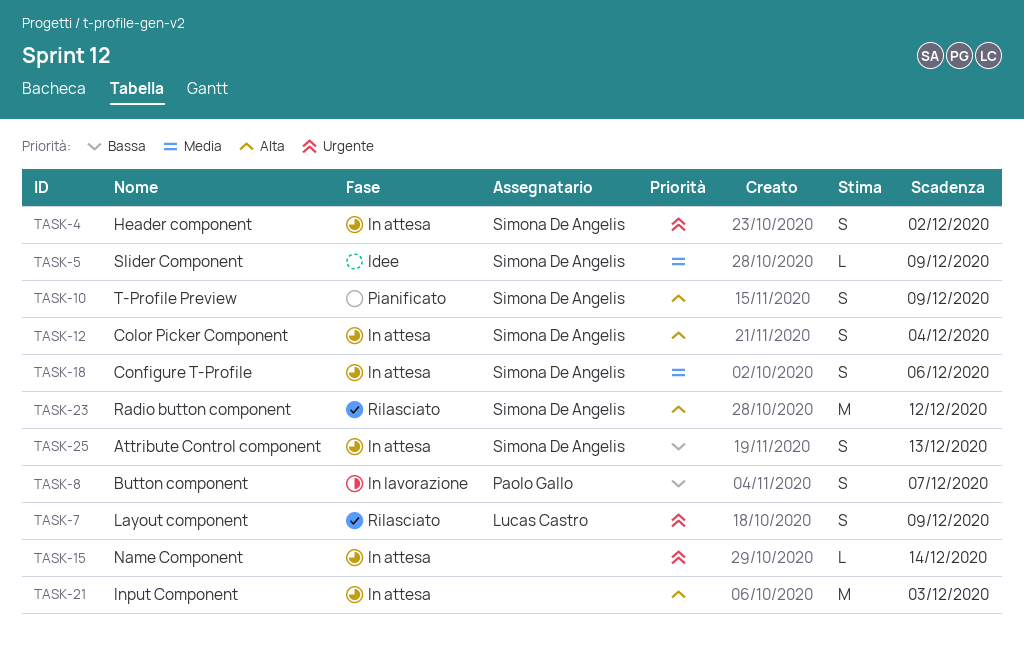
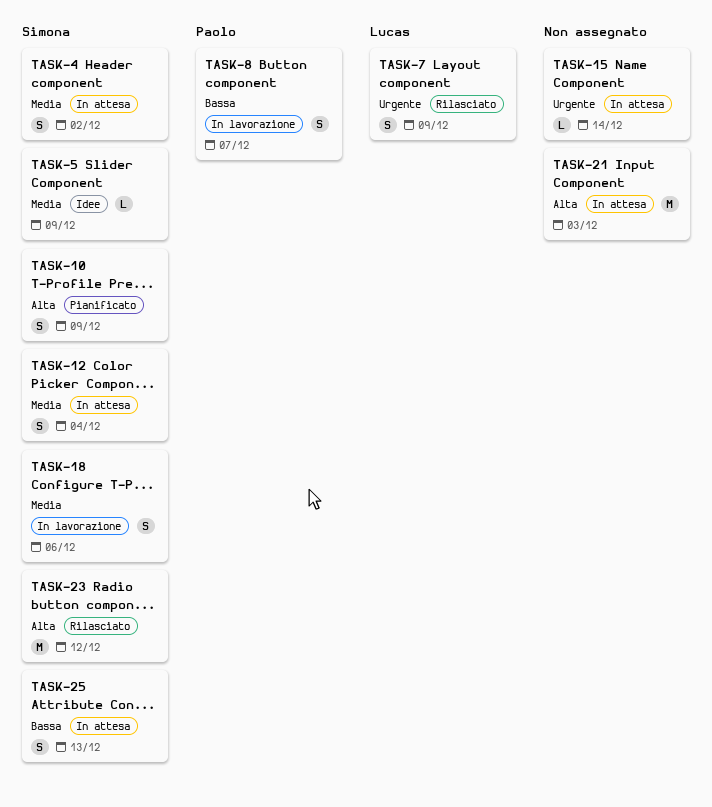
TASK-4, priority: Urgente -> Media
TASK-12, priority: Alta -> Media
TASK-18, status: In attesa -> In lavorazione

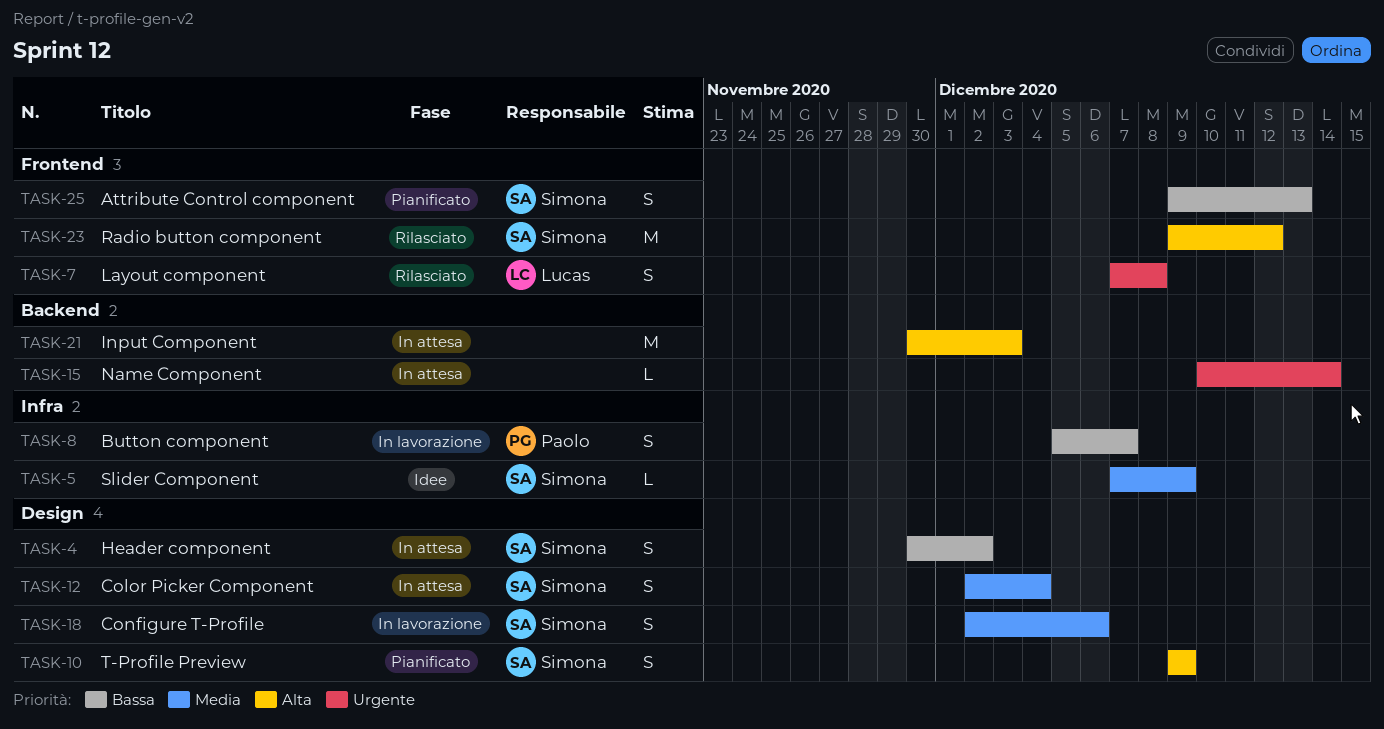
TASK-4, priority: Media -> Bassa
TASK-7, due: Dec 9 -> Dec 8
TASK-25, status: In attesa -> Pianificato

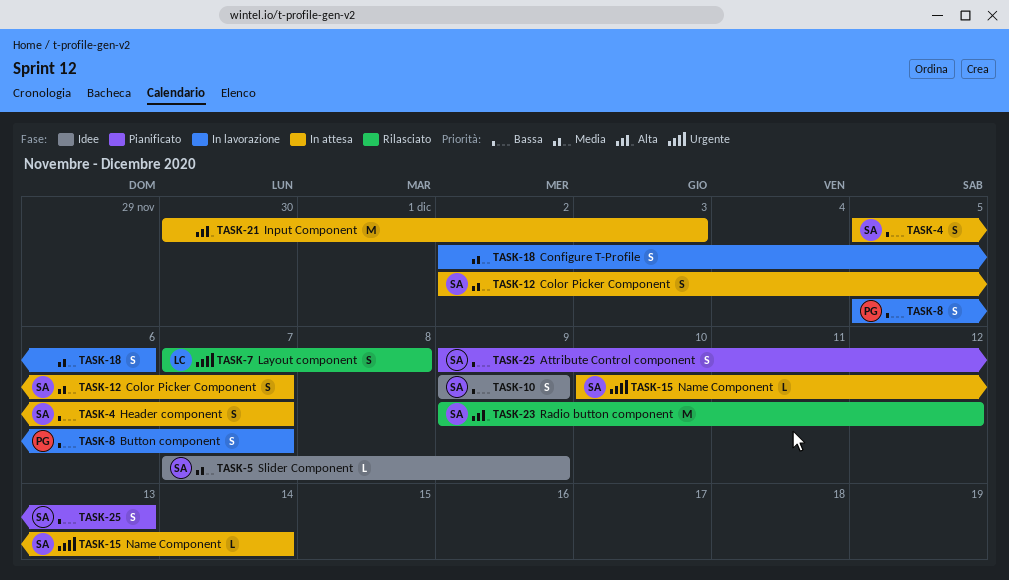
TASK-4, start: Nov 30 -> Dec 5
TASK-4, due: Dec 2 -> Dec 7
TASK-10, status: Pianificato -> Idee
TASK-10, priority: Alta -> Bassa
TASK-12, due: Dec 4 -> Dec 7
TASK-15, owner: none -> Simona
TASK-18, owner: Simona -> none

